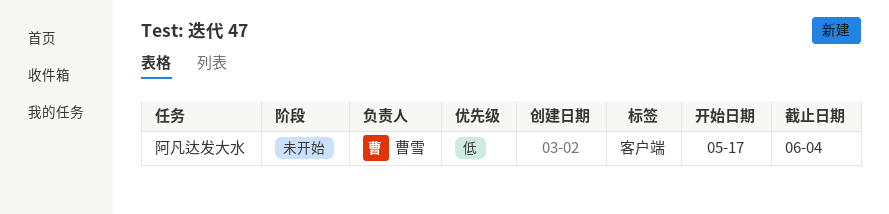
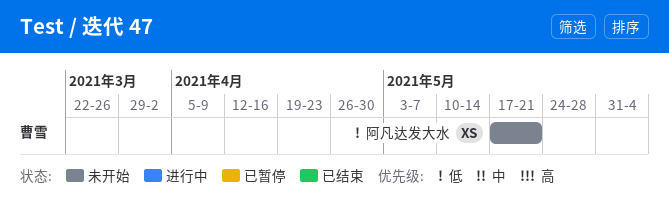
阿凡达发大水, due: Jun 4 -> May 21

